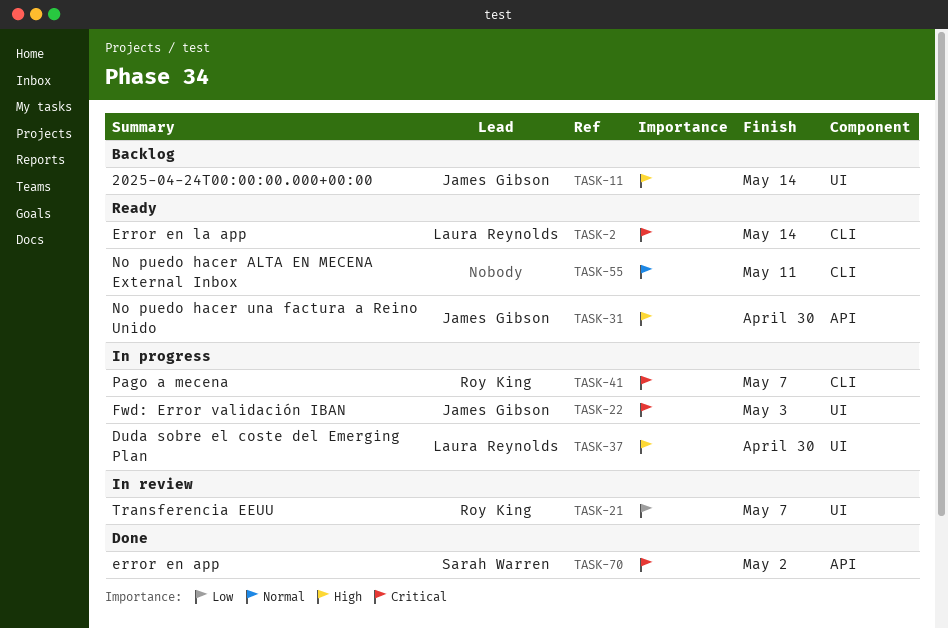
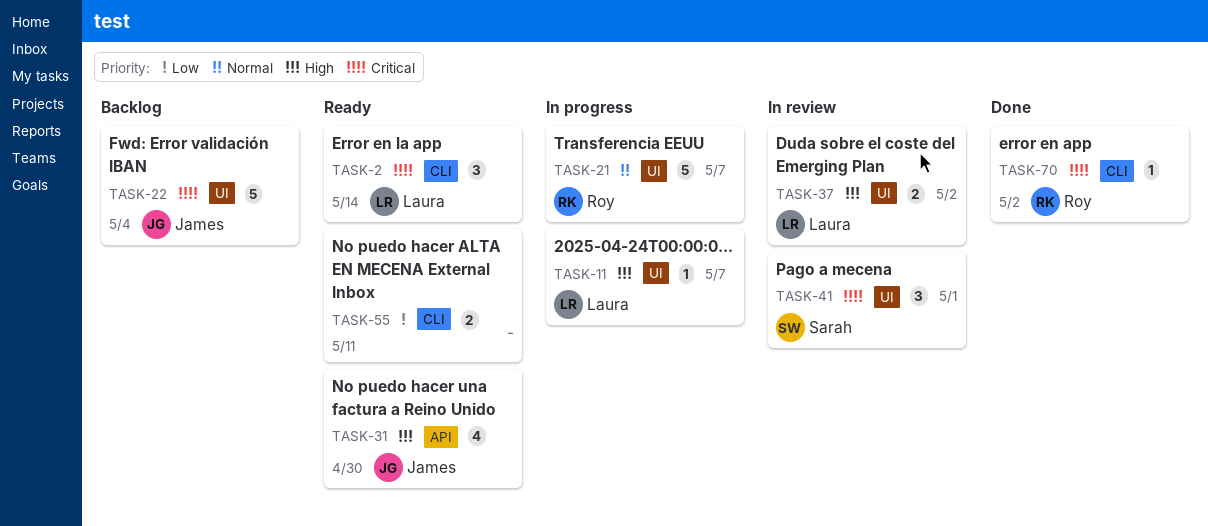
TASK-11, status: Backlog -> In progress
TASK-11, owner: James Gibson -> Laura Reynolds
TASK-11, due: May 14 -> May 7
TASK-21, status: In review -> In progress
TASK-21, priority: Low -> Normal
TASK-22, status: In progress -> Backlog
TASK-22, due: May 3 -> May 4
TASK-37, status: In progress -> In review
TASK-37, due: Apr 30 -> May 2
TASK-41, status: In progress -> In review
TASK-41, owner: Roy King -> Sarah Warren
TASK-41, label: CLI -> UI
TASK-41, due: May 7 -> May 1
TASK-55, priority: Normal -> Low
TASK-70, owner: Sarah Warren -> Roy King
TASK-70, label: API -> CLI

